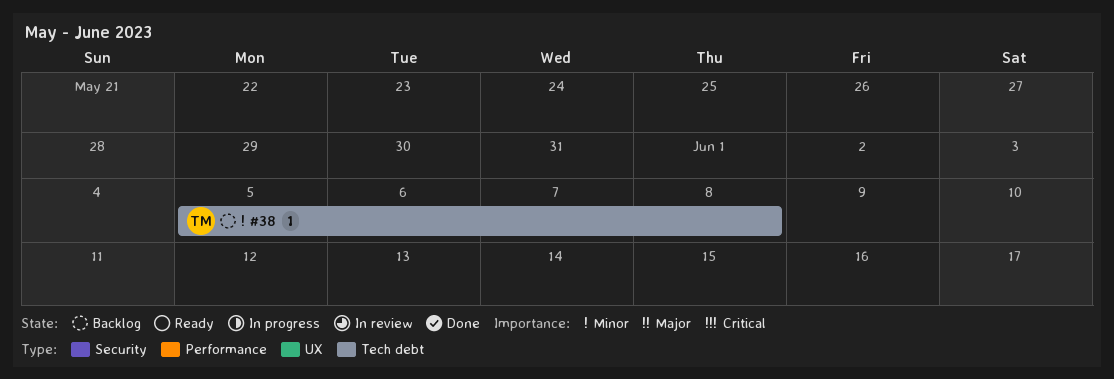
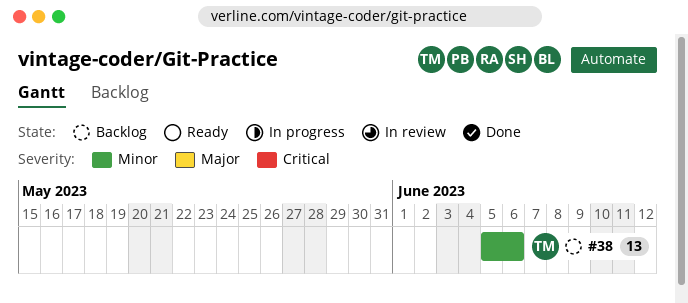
#38, estimate: 1 -> 13
#38, due: Jun 8 -> Jun 6

